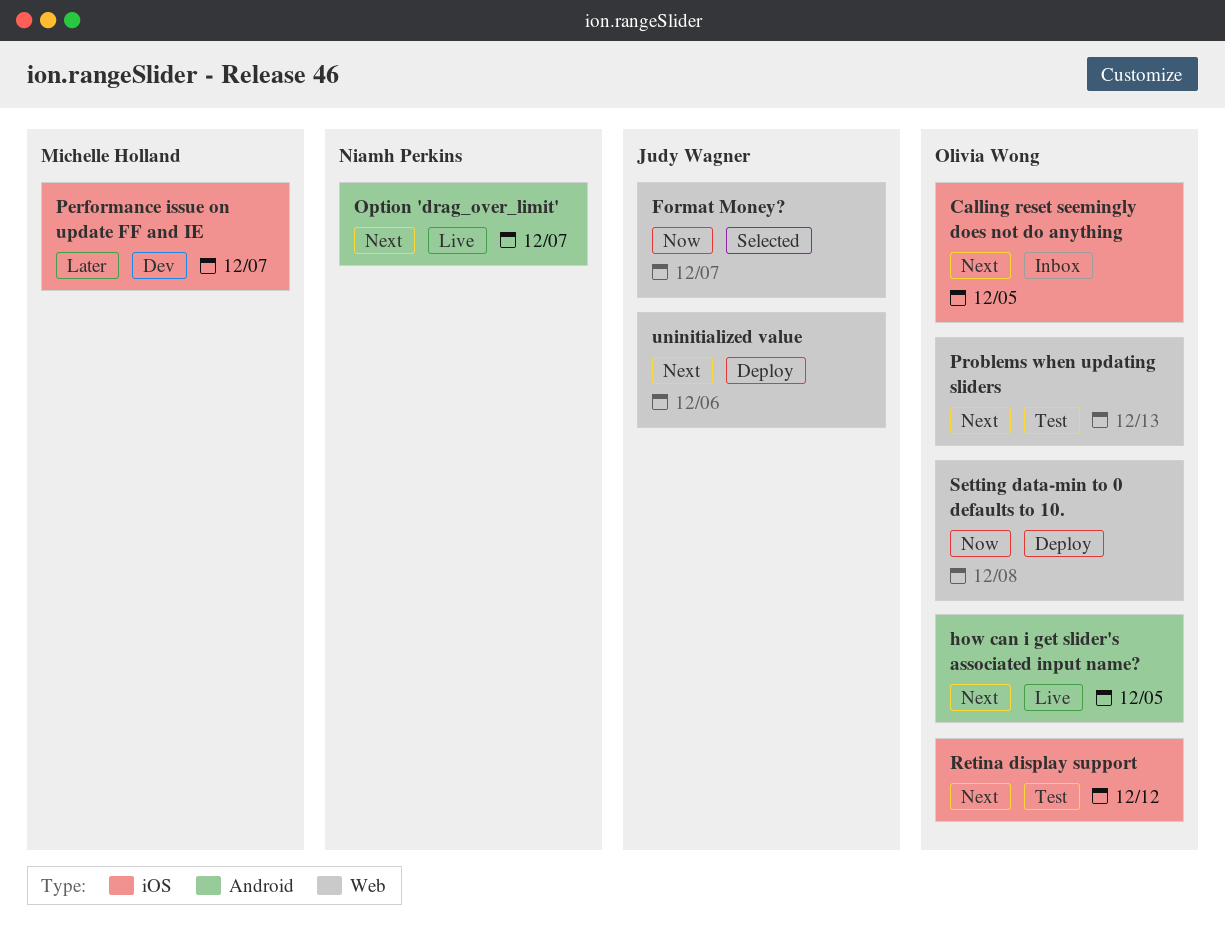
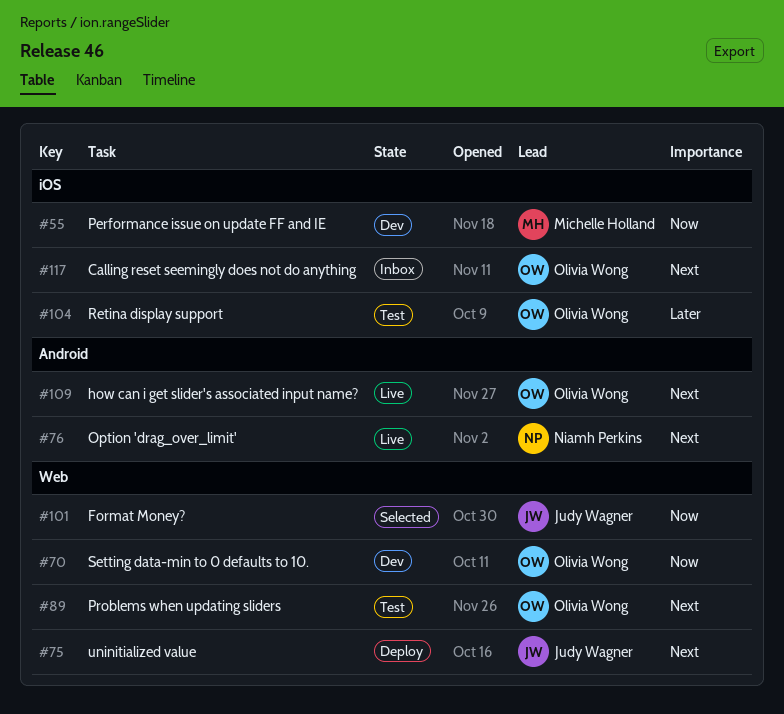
Performance issue on update FF and IE, priority: Later -> Now
Retina display support, priority: Next -> Later
Setting data-min to 0 defaults to 10., status: Deploy -> Dev

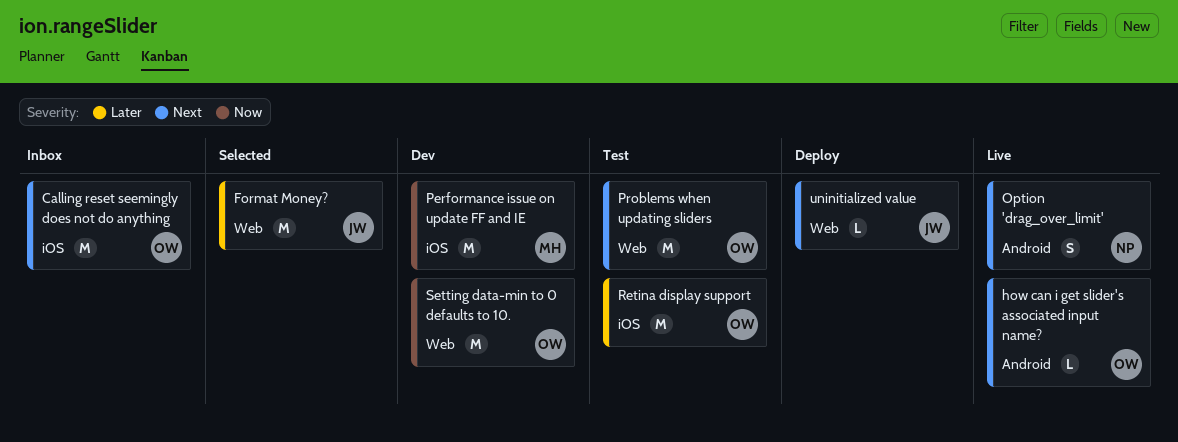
Format Money?, priority: Now -> Later

